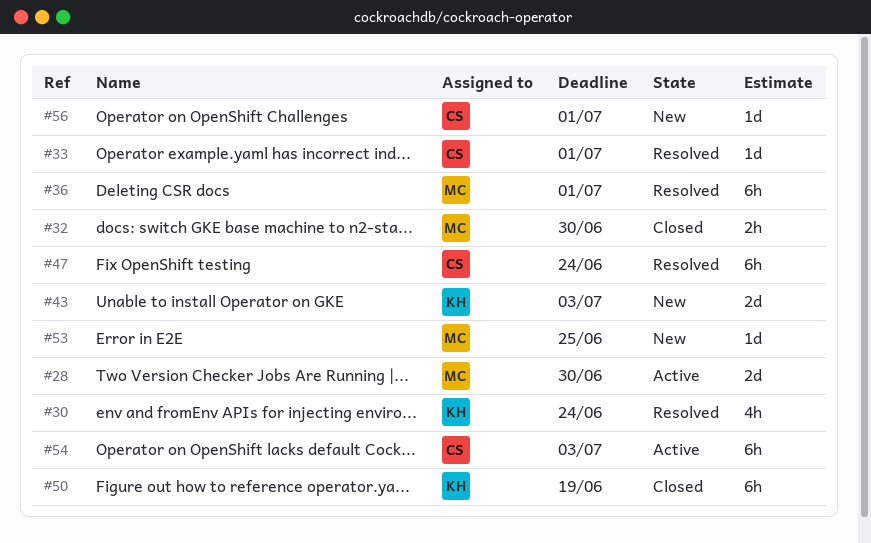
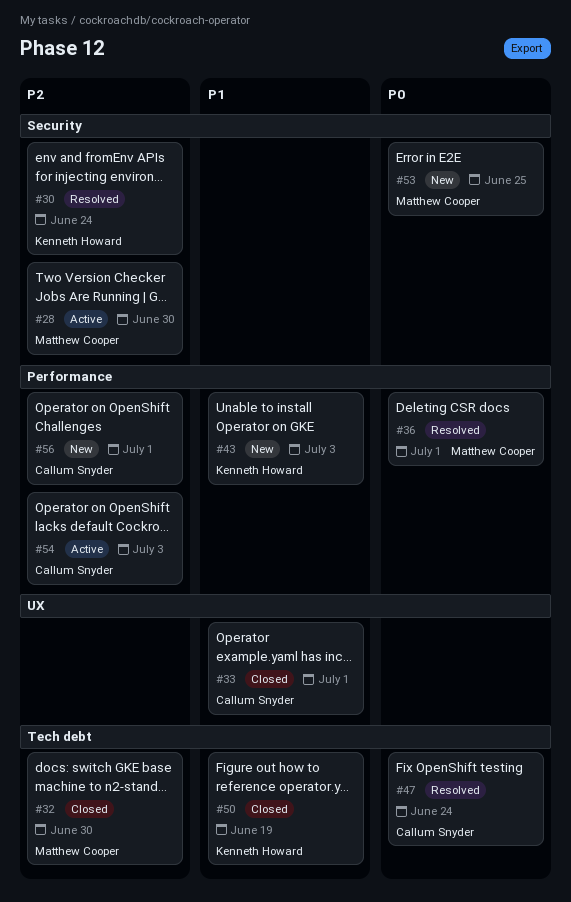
#33, status: Resolved -> Closed

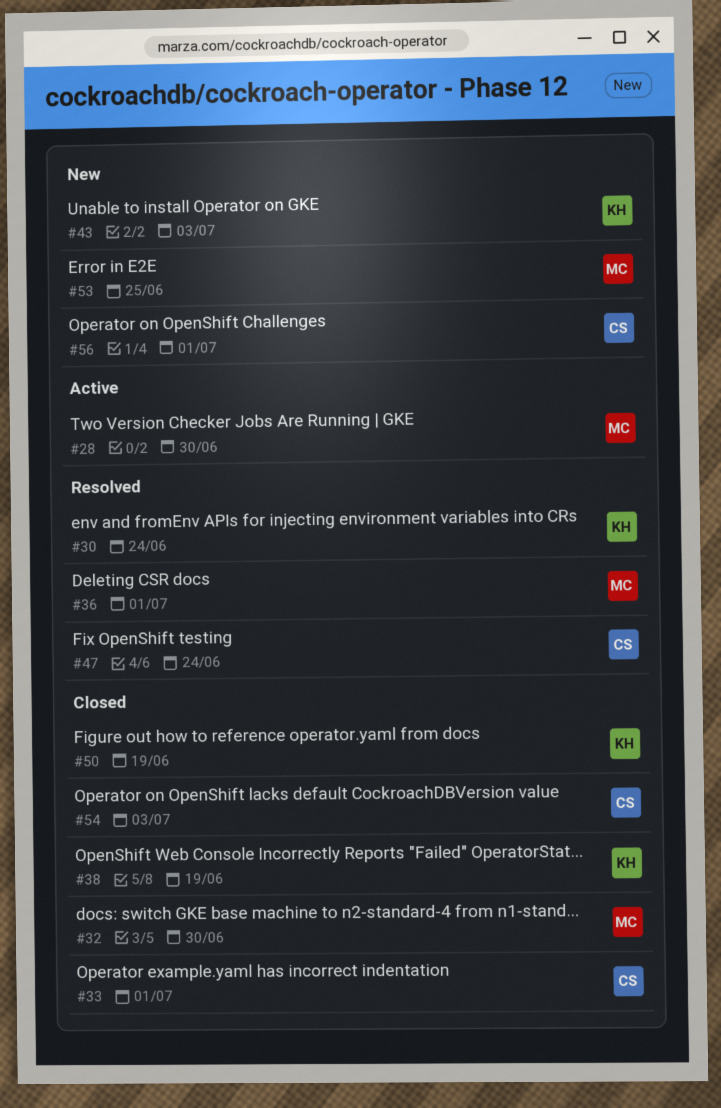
#38: none -> present
#54, status: Active -> Closed

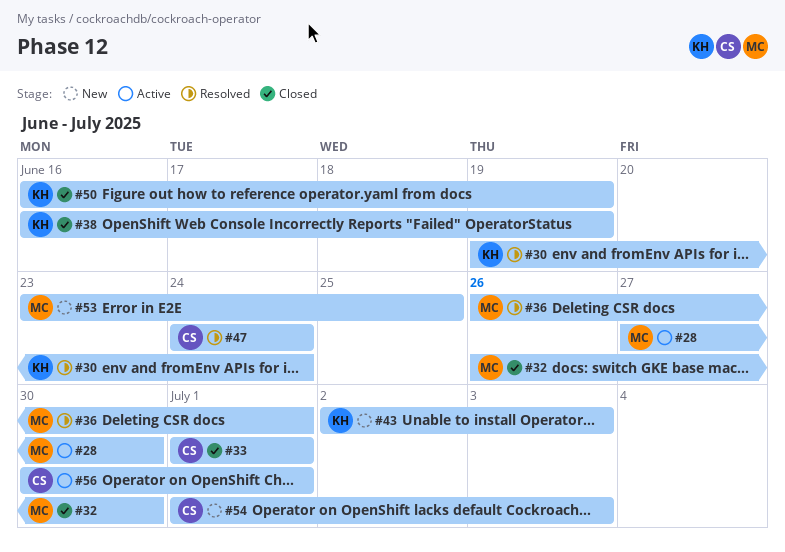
#54, status: Closed -> New
#56, status: New -> Active

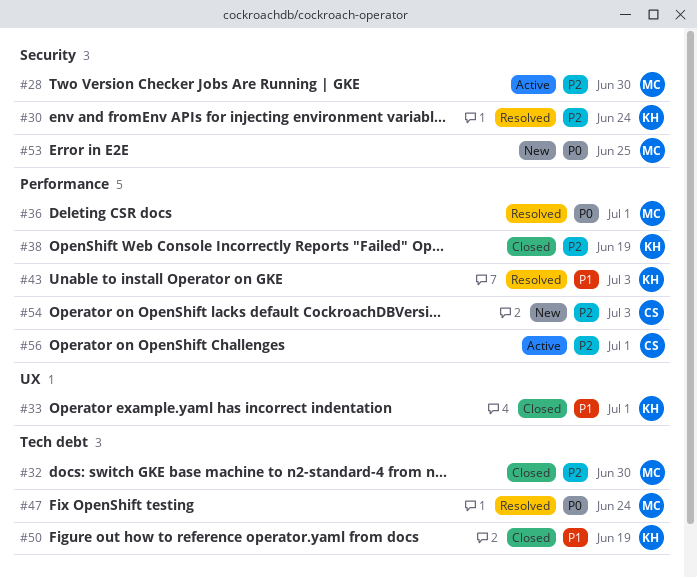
#33, owner: CS -> KH
#43, status: New -> Resolved
#47, owner: CS -> MC

